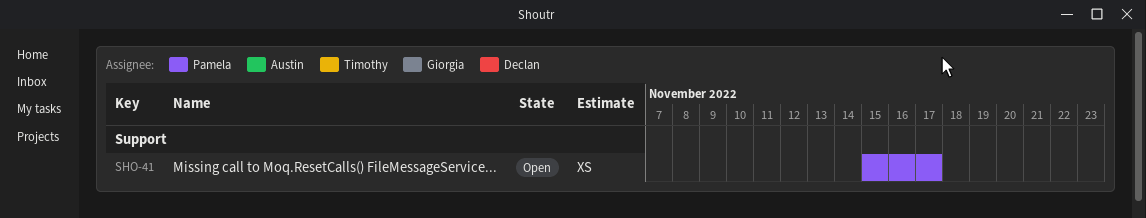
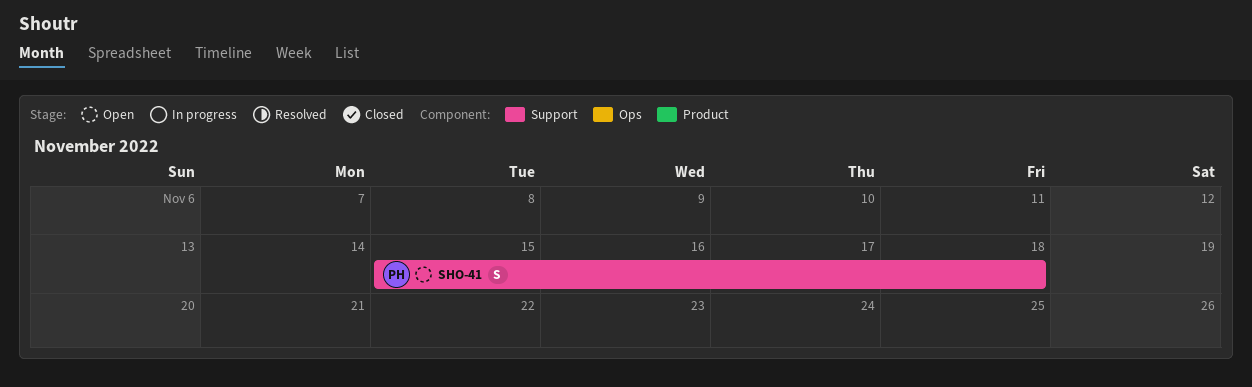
SHO-41, estimate: XS -> S
SHO-41, due: Nov 17 -> Nov 18

